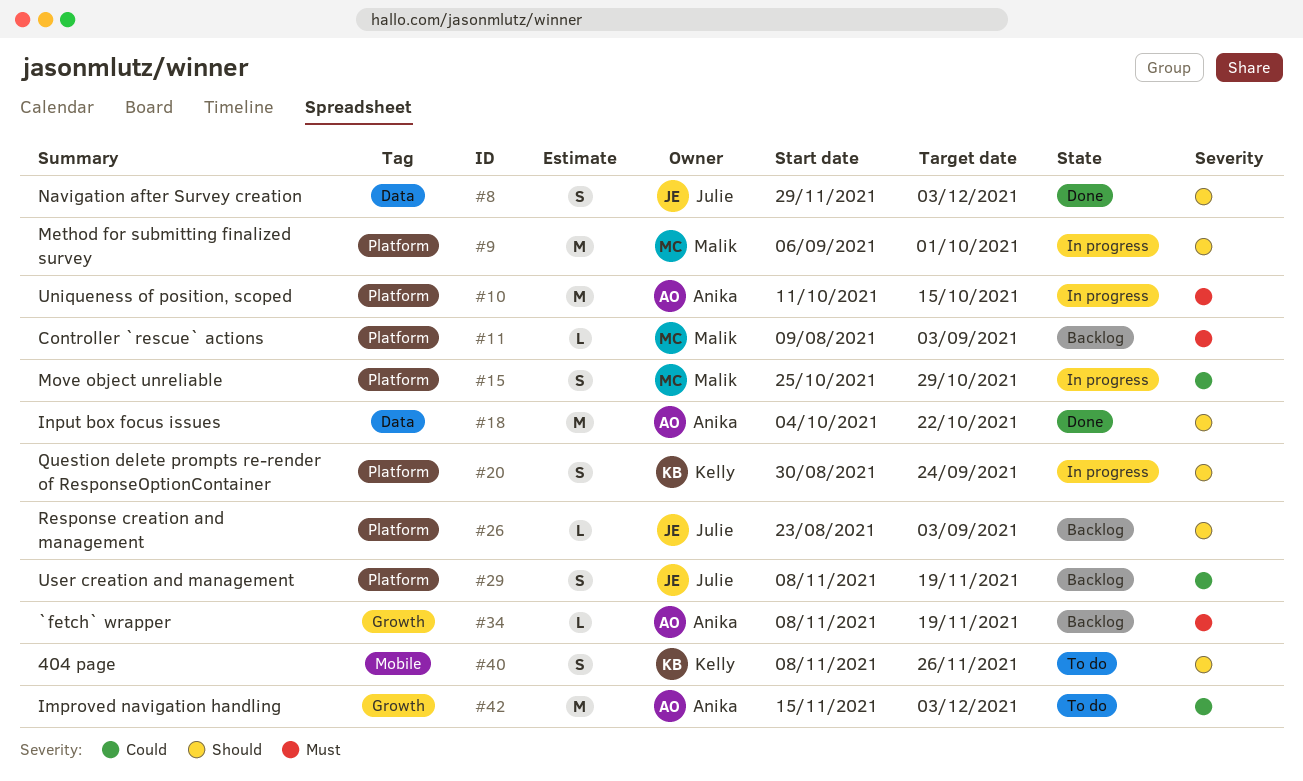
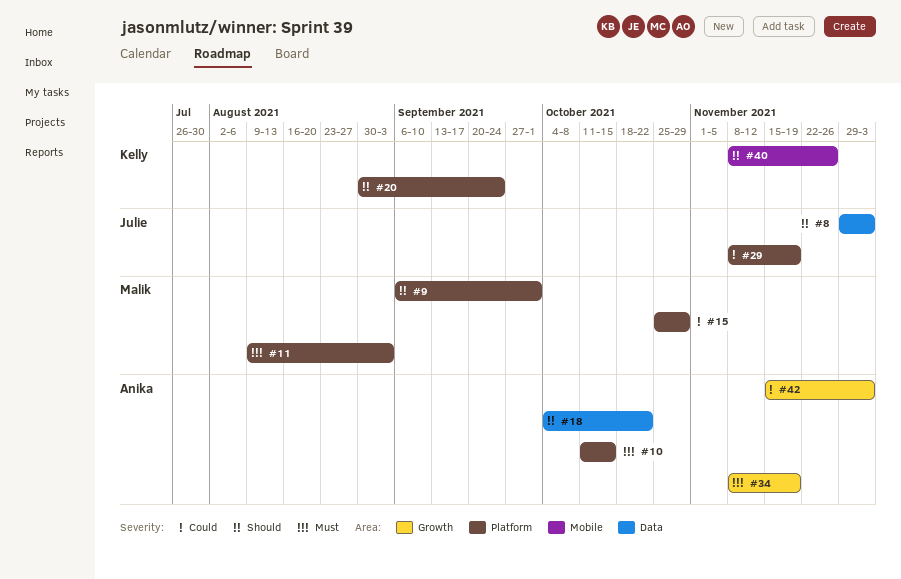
#26: present -> none

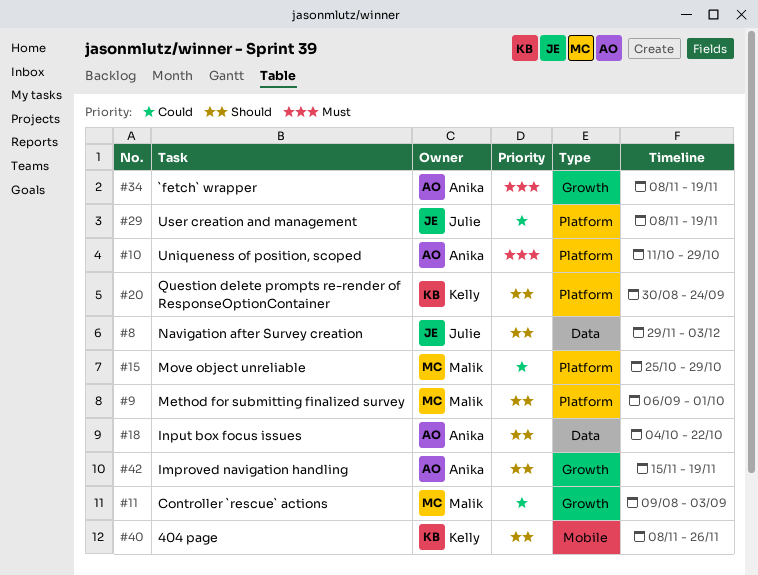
#10, due: Oct 15 -> Oct 29
#11, priority: Must -> Could
#11, label: Platform -> Growth
#42, priority: Could -> Should
#42, due: Dec 3 -> Nov 19

